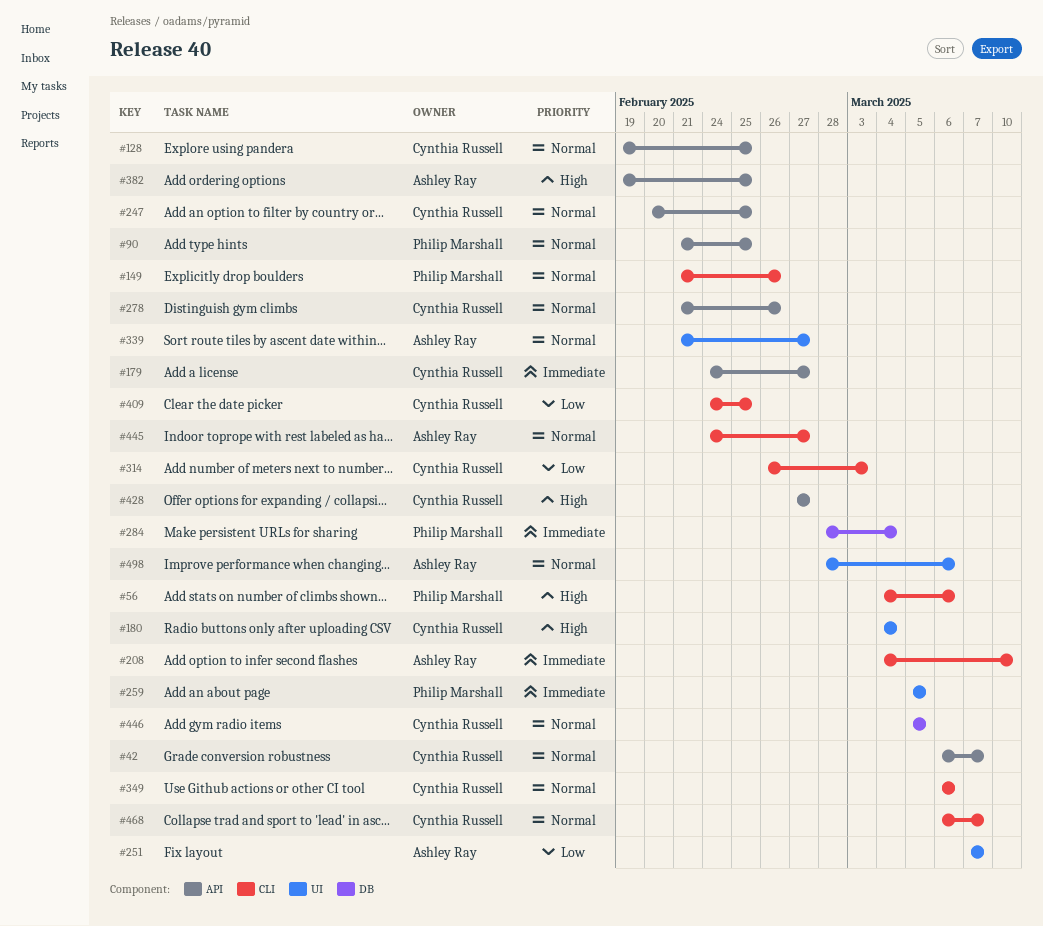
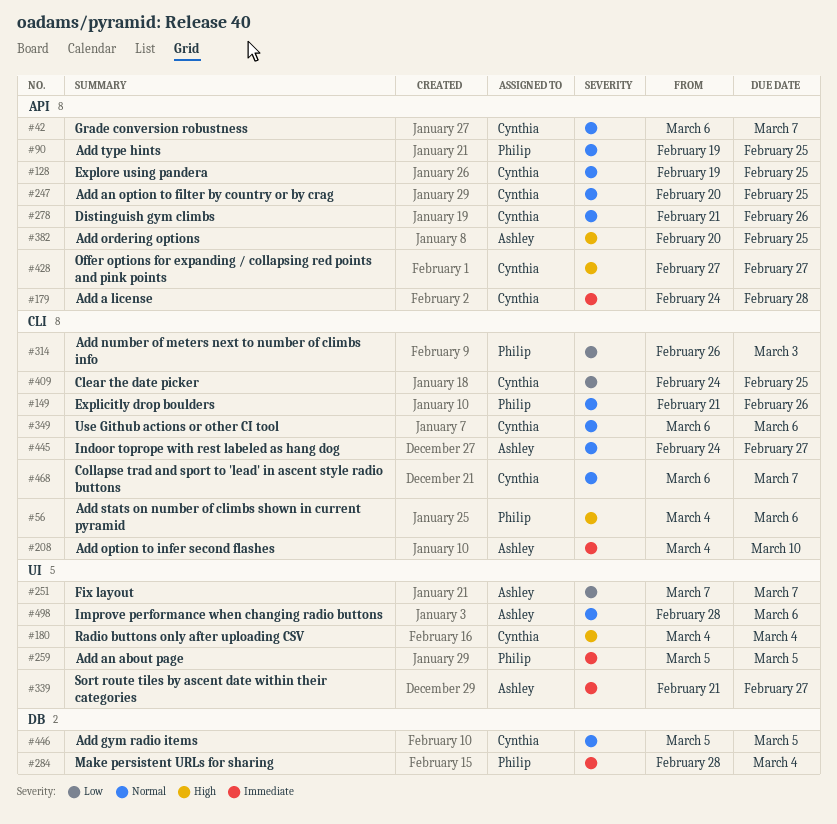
#90, start: Feb 21 -> Feb 19
#179, due: Feb 27 -> Feb 28
#314, owner: Cynthia Russell -> Philip Marshall
#339, priority: Normal -> Immediate
#382, start: Feb 19 -> Feb 20

